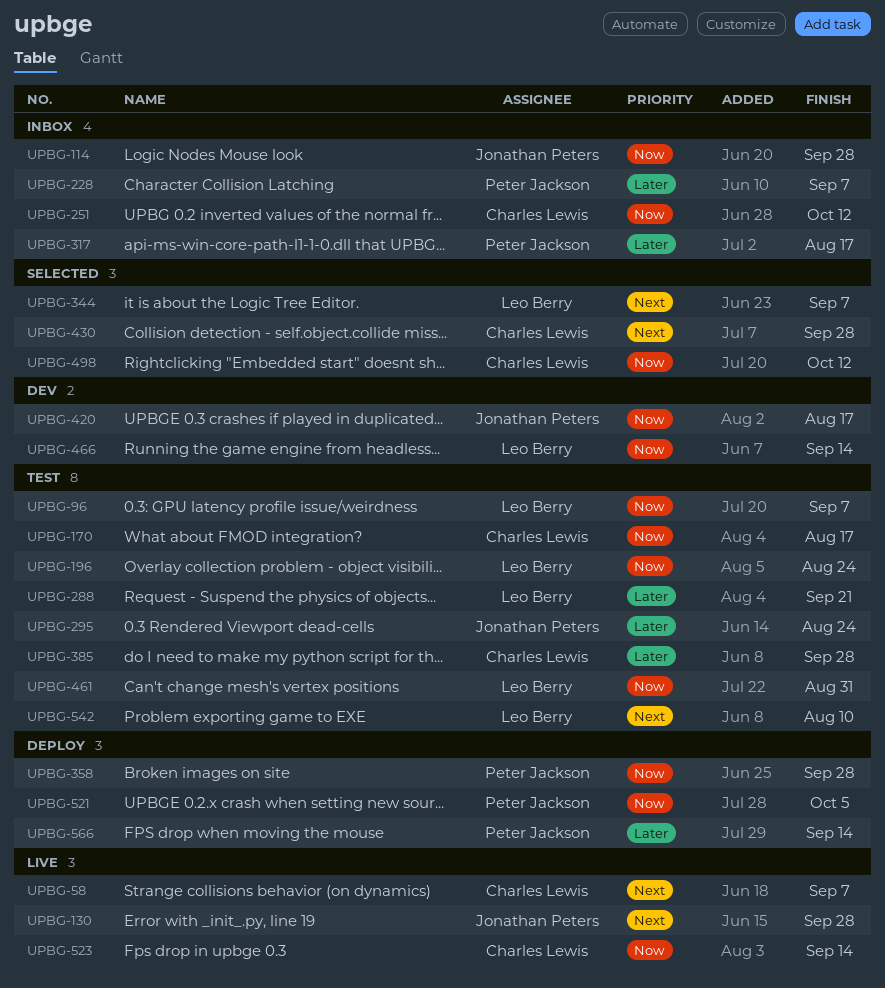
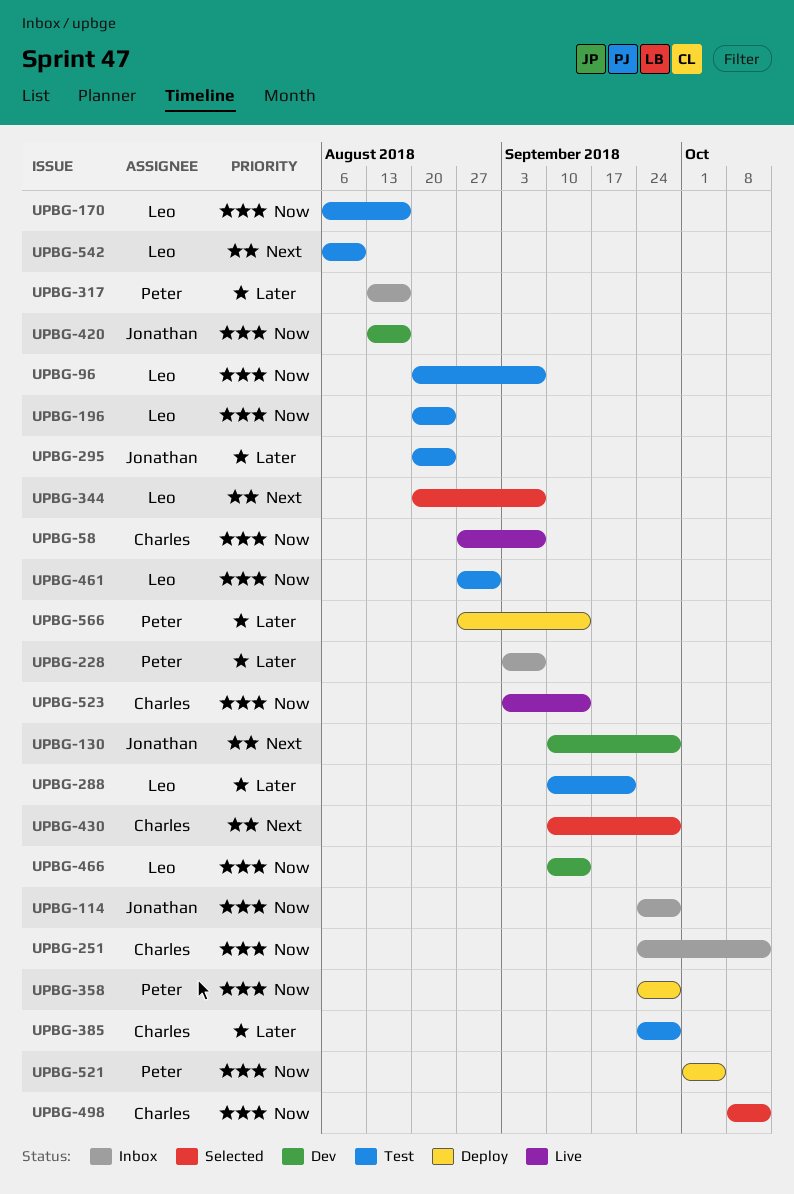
UPBG-58, priority: Next -> Now
UPBG-130, status: Live -> Dev
UPBG-170, owner: Charles Lewis -> Leo Berry

